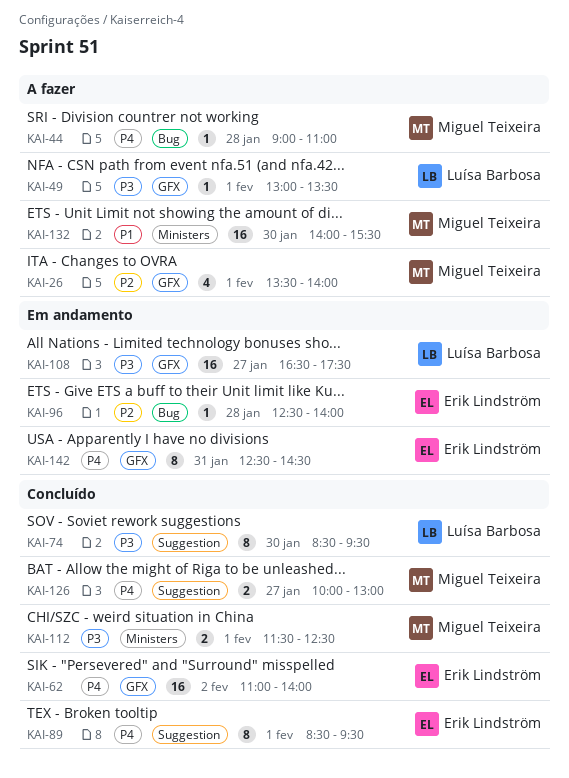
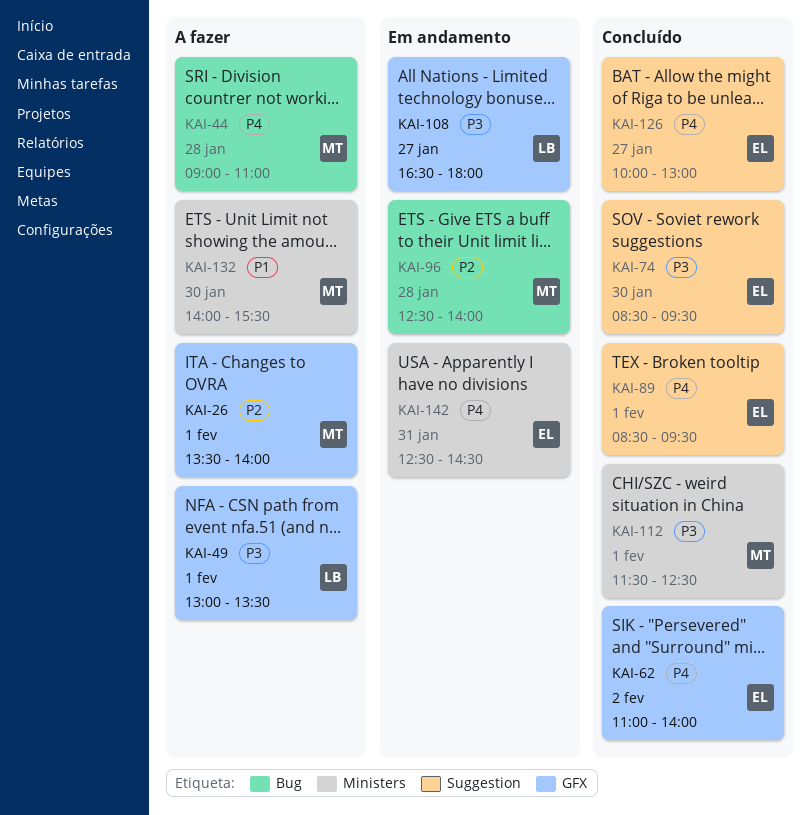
KAI-74, owner: Luísa Barbosa -> Erik Lindström
KAI-96, owner: Erik Lindström -> Miguel Teixeira
KAI-108, ends: 17:30 -> 18:00
KAI-126, owner: Miguel Teixeira -> Erik Lindström
KAI-142, label: GFX -> Ministers

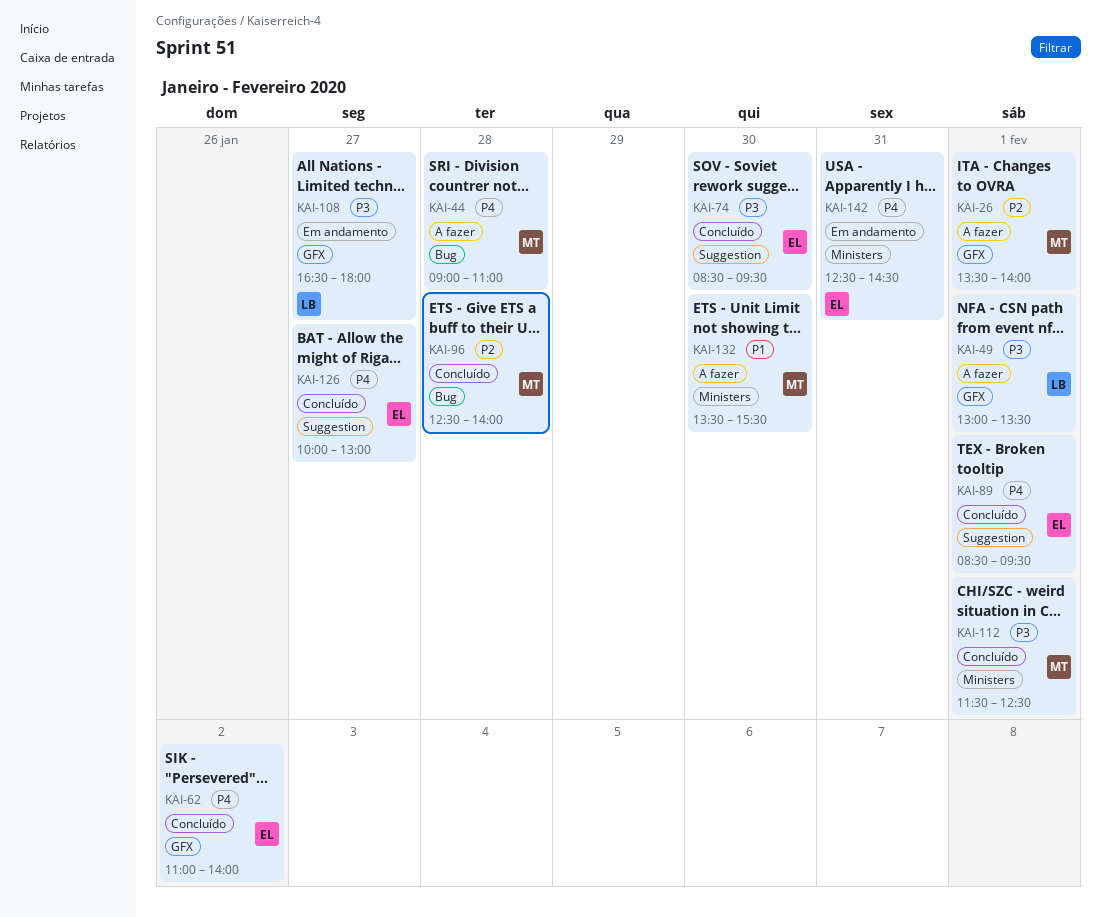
KAI-96, status: Em andamento -> Concluído
KAI-132, begins: 14:00 -> 13:30

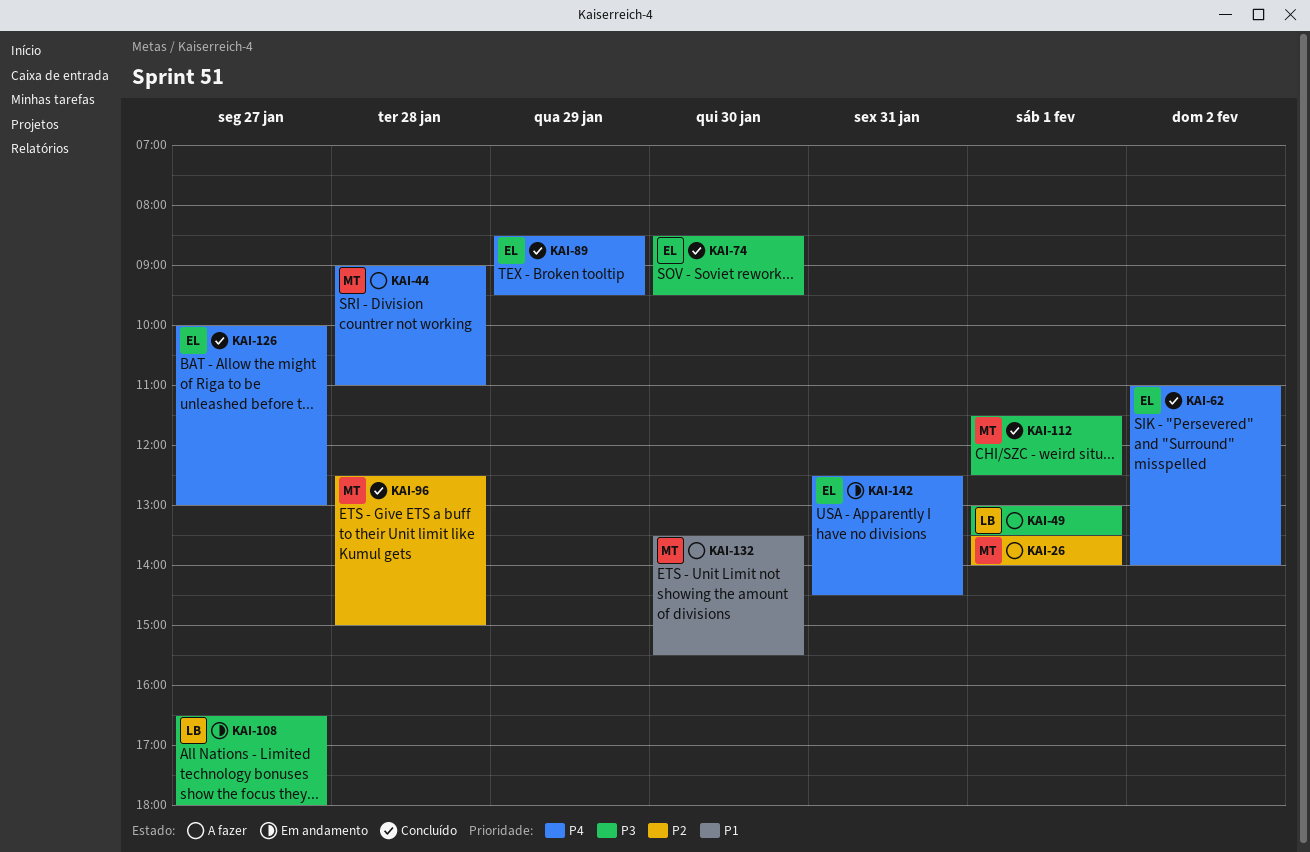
KAI-89, day: Feb 1 -> Jan 29
KAI-96, ends: 14:00 -> 15:00

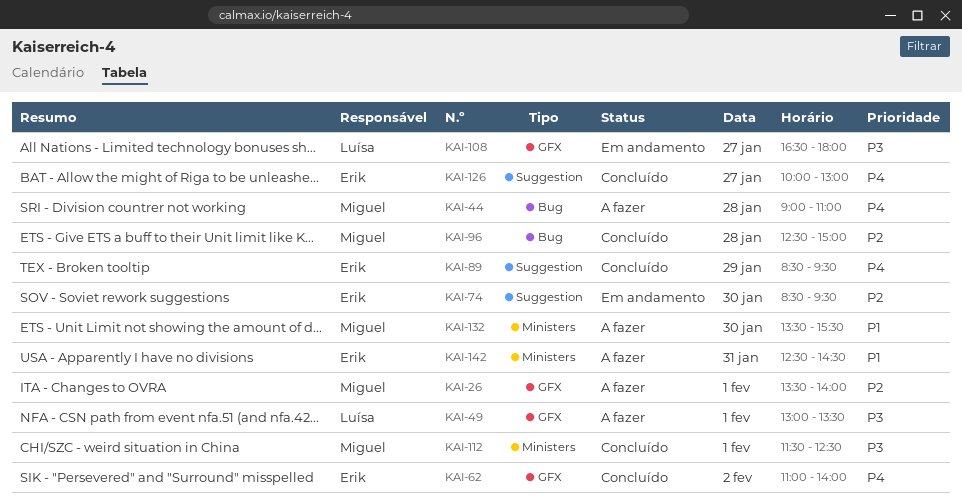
KAI-74, status: Concluído -> Em andamento
KAI-74, priority: P3 -> P2
KAI-142, status: Em andamento -> A fazer
KAI-142, priority: P4 -> P1

